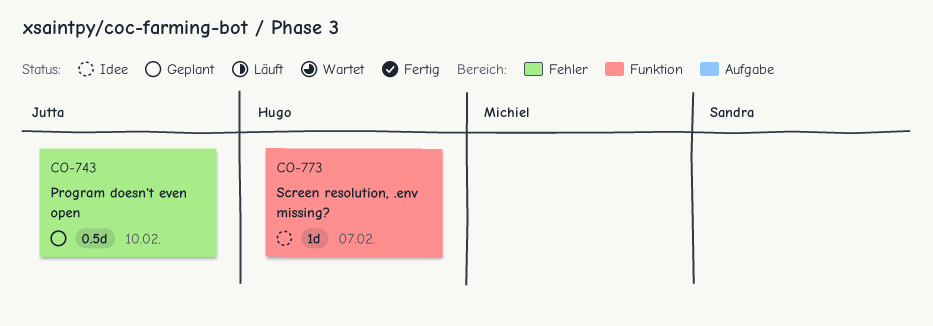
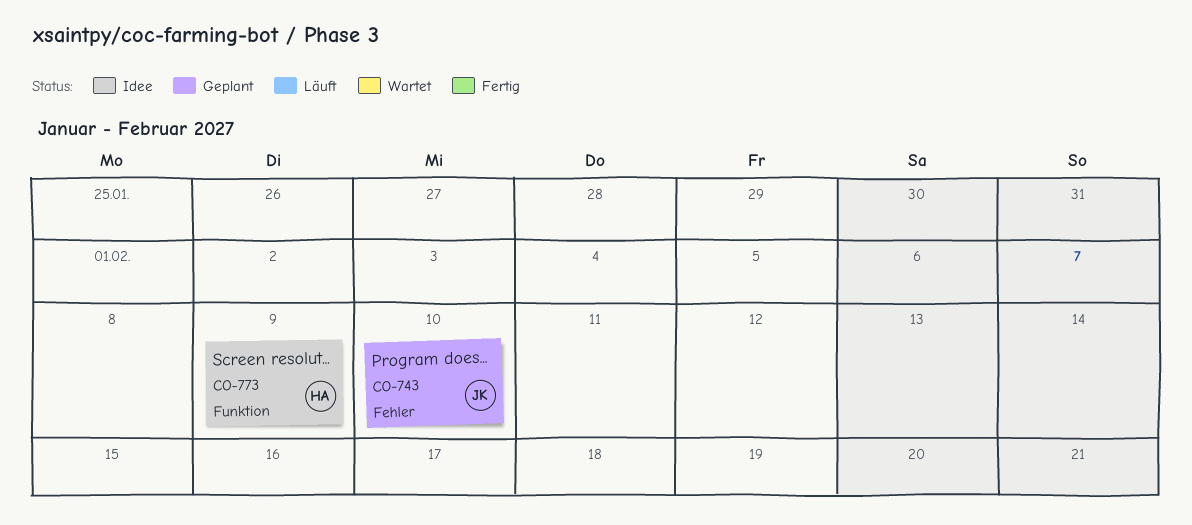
CO-773, due: Feb 7 -> Feb 9

